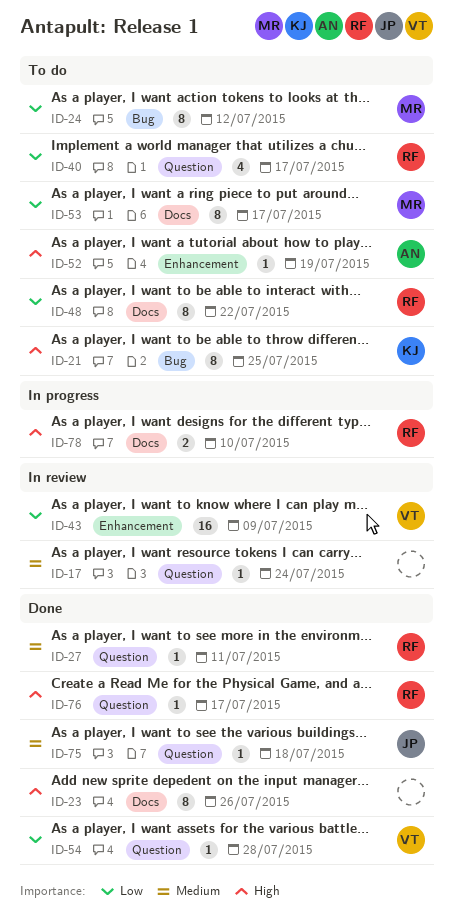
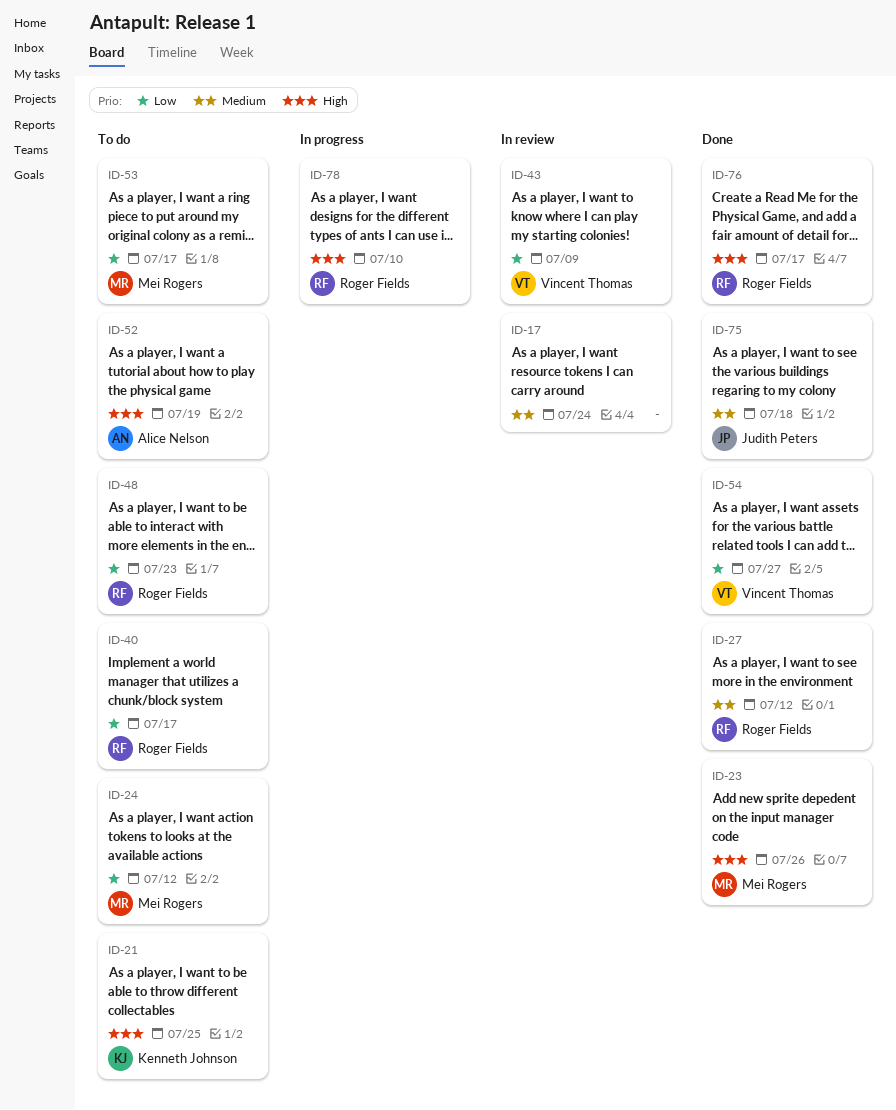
ID-23, owner: none -> Mei Rogers
ID-27, due: Jul 11 -> Jul 12
ID-48, due: Jul 22 -> Jul 23
ID-54, due: Jul 28 -> Jul 27

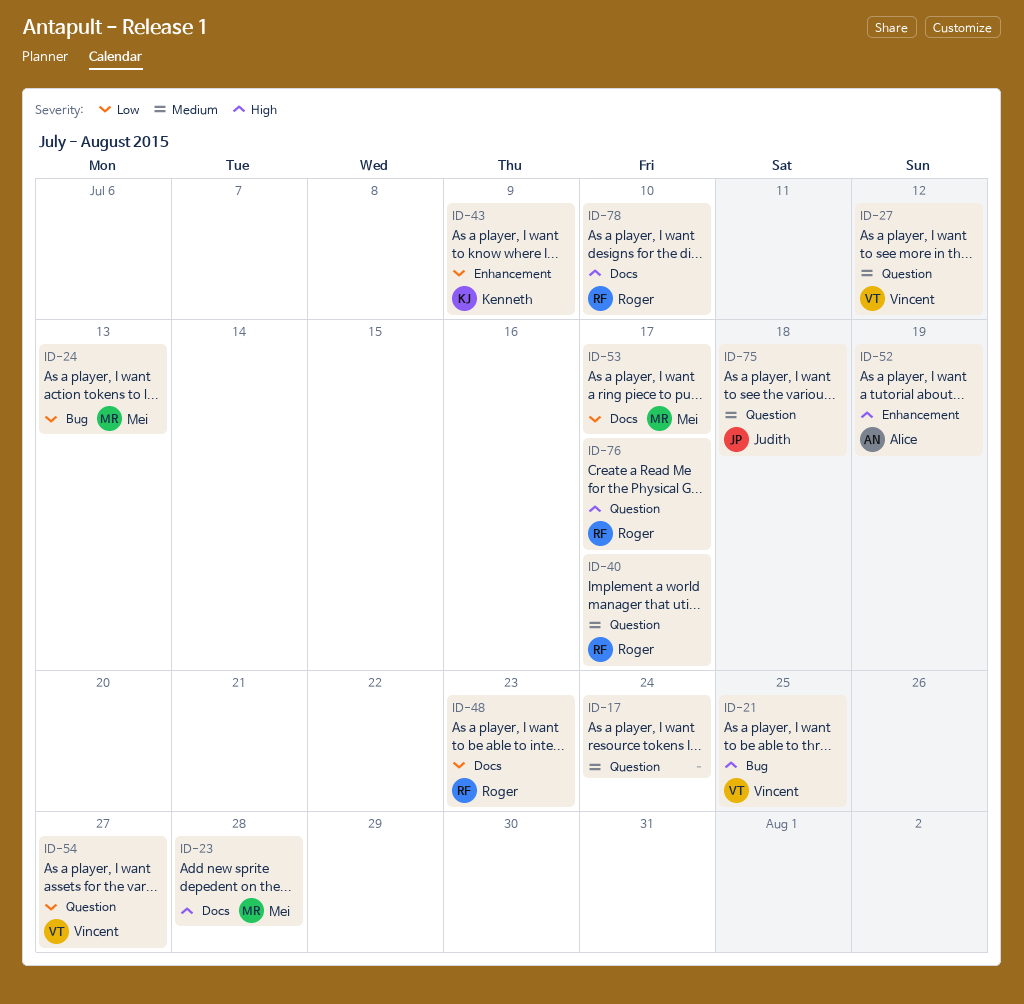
ID-21, owner: Kenneth Johnson -> Vincent Thomas
ID-23, due: Jul 26 -> Jul 28
ID-24, due: Jul 12 -> Jul 13
ID-27, owner: Roger Fields -> Vincent Thomas
ID-40, priority: Low -> Medium
ID-43, owner: Vincent Thomas -> Kenneth Johnson

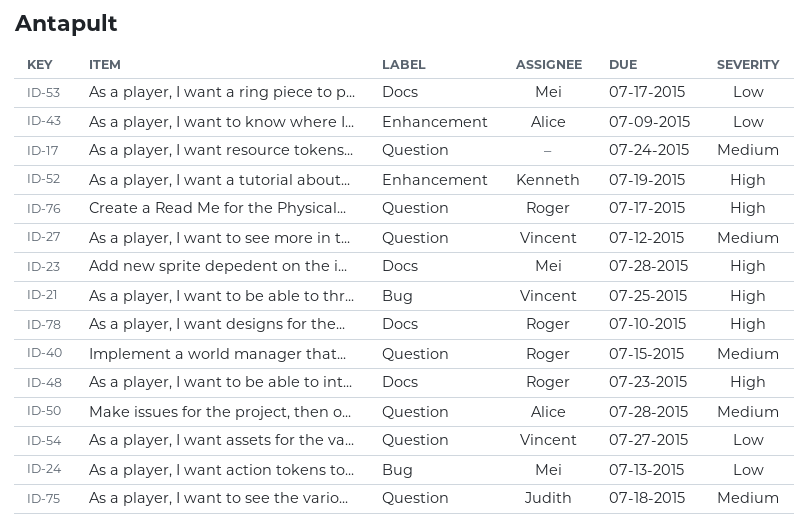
ID-40, due: Jul 17 -> Jul 15
ID-43, owner: Kenneth -> Alice
ID-48, priority: Low -> High
ID-50: none -> present
ID-52, owner: Alice -> Kenneth

